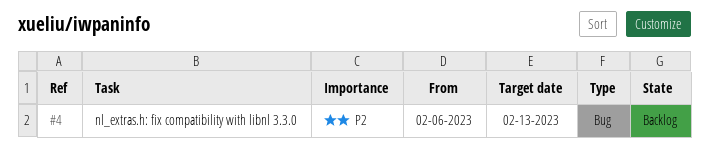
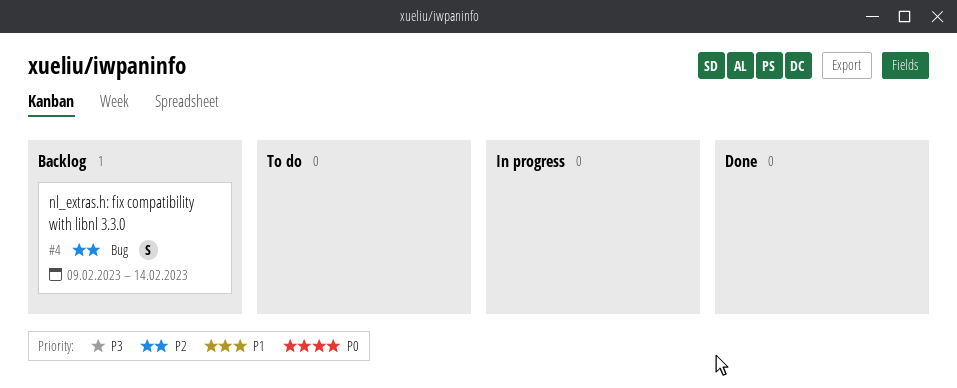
#4, start: Feb 6 -> Feb 9
#4, due: Feb 13 -> Feb 14

